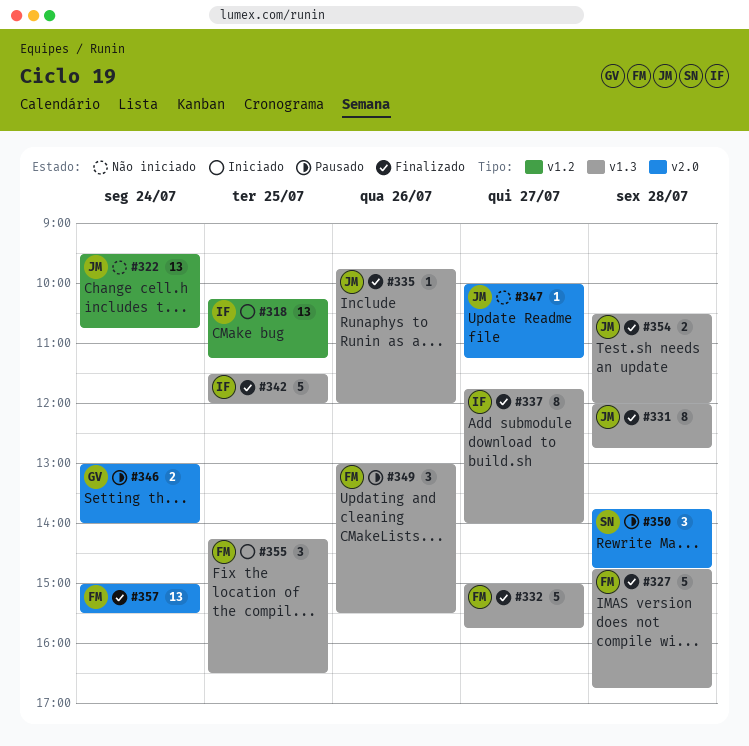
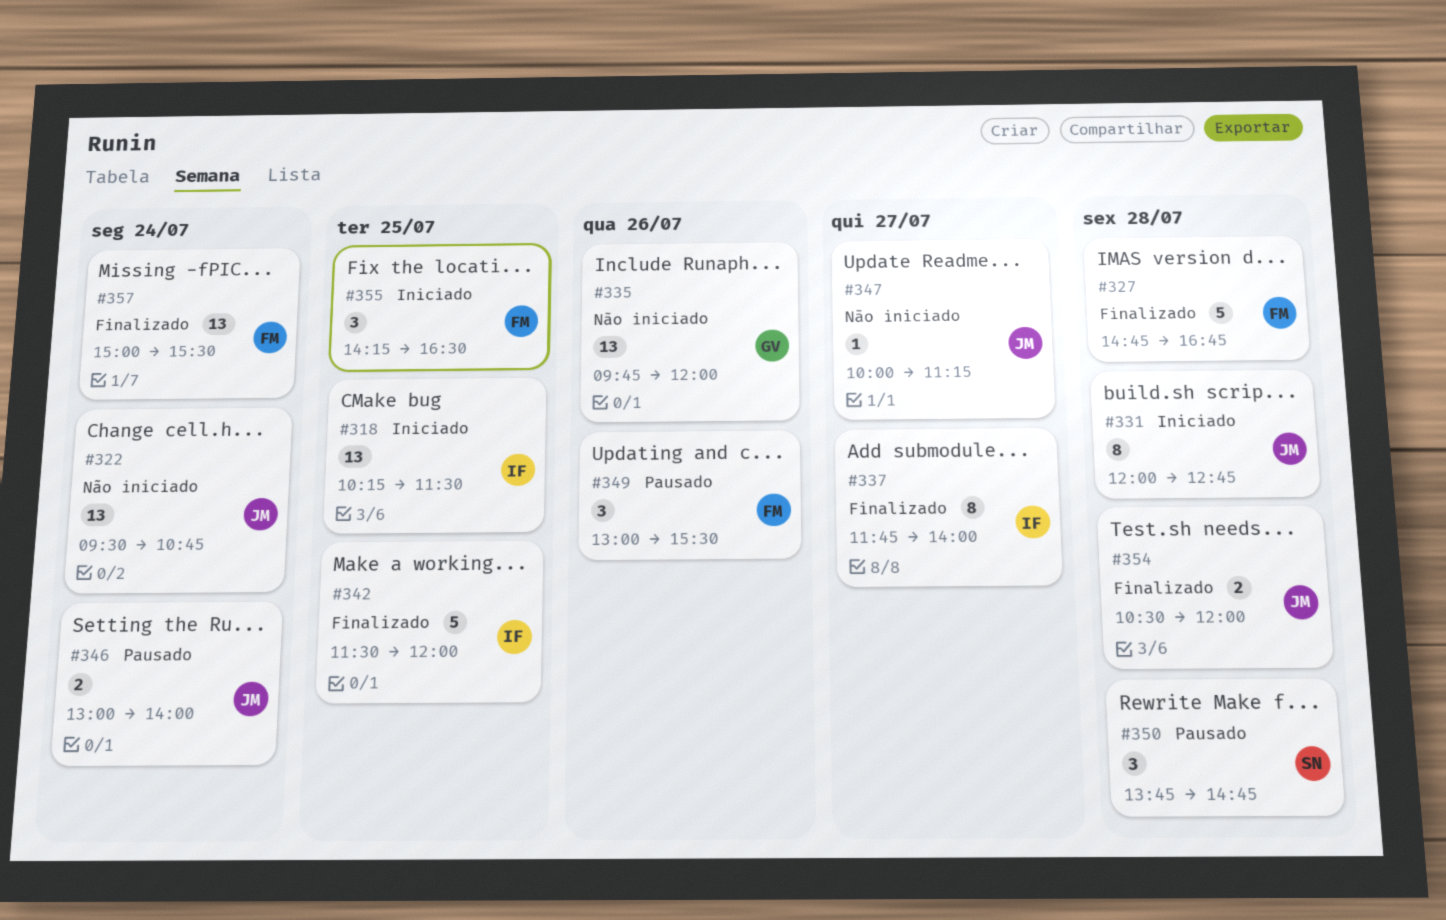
#318, ends: 11:15 -> 11:30
#331, status: Finalizado -> Iniciado
#332: present -> none
#335, status: Finalizado -> Não iniciado
#335, owner: JM -> GV
#335, estimate: 1 -> 13
#346, owner: GV -> JM

